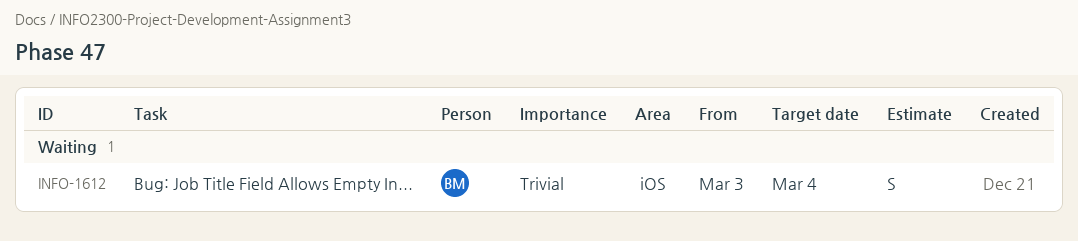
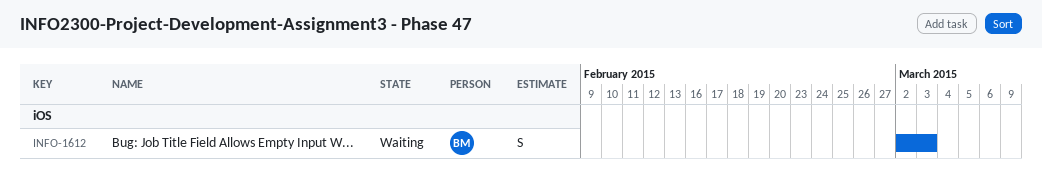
INFO-1612, start: Mar 3 -> Mar 2
INFO-1612, due: Mar 4 -> Mar 3

